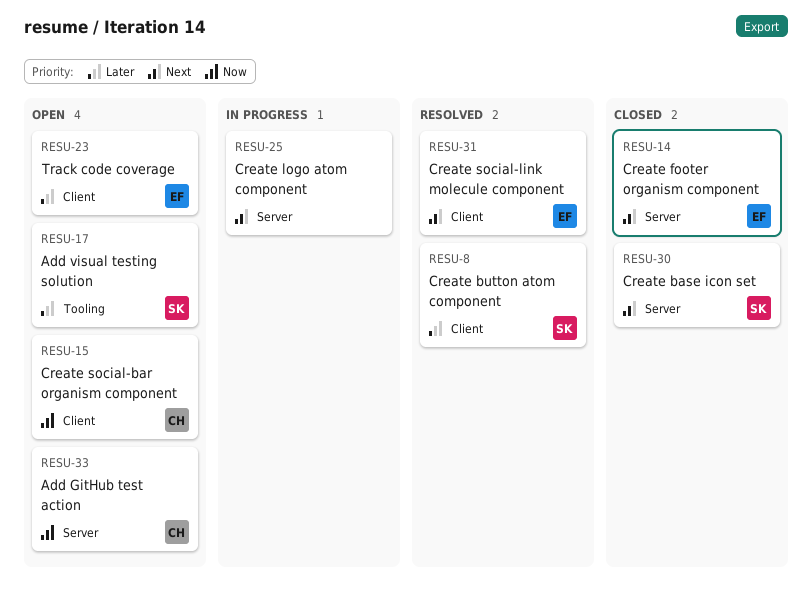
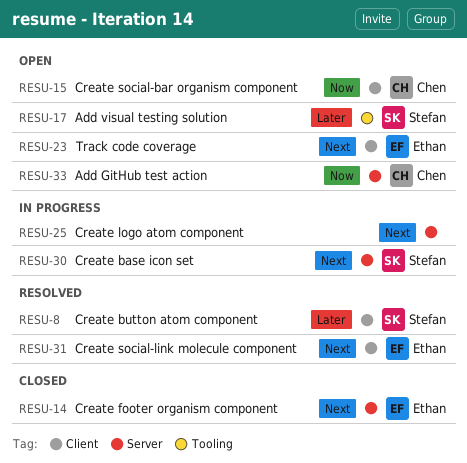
RESU-23, priority: Later -> Next
RESU-30, status: Closed -> In progress

